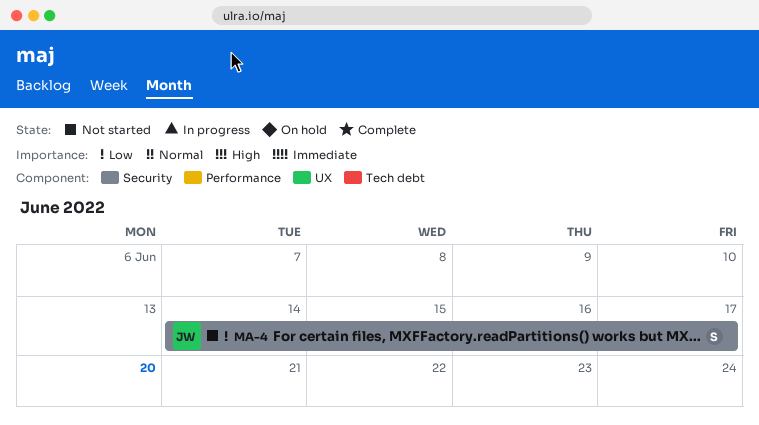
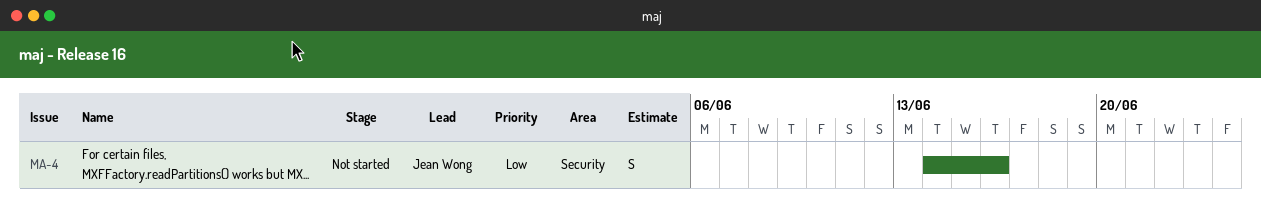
MA-4, due: Jun 17 -> Jun 16

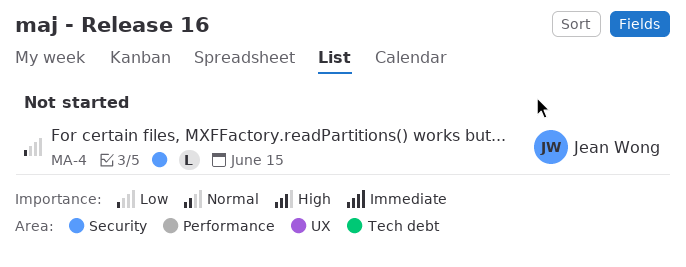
MA-4, estimate: S -> L
MA-4, due: Jun 16 -> Jun 15

